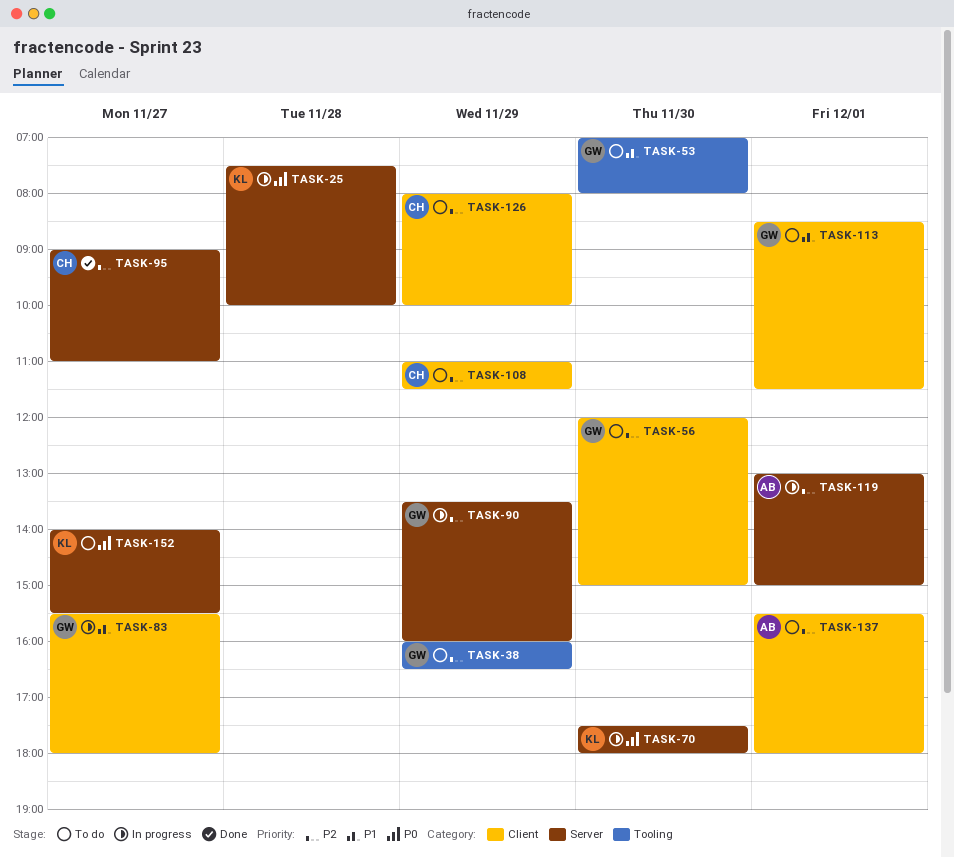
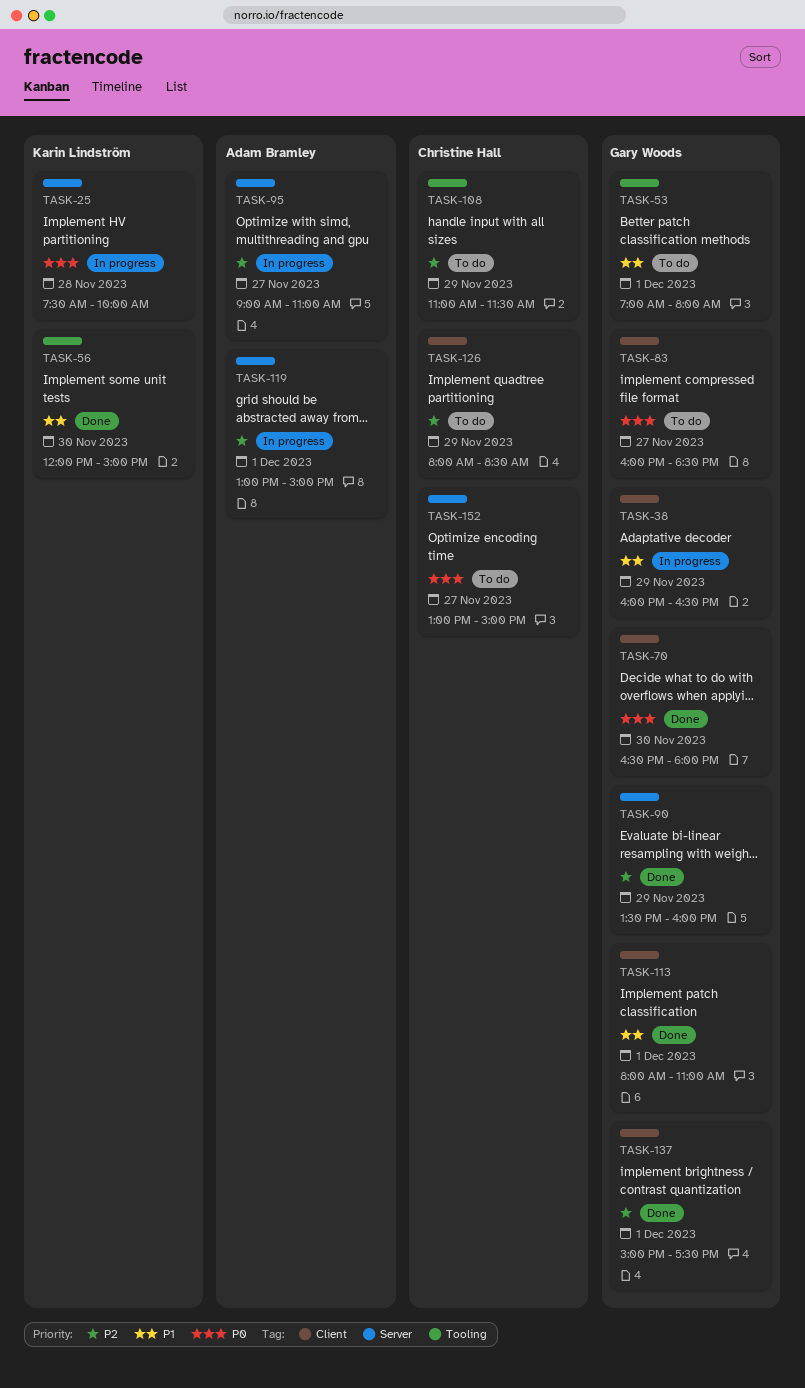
TASK-38, status: To do -> In progress
TASK-38, priority: P2 -> P1
TASK-38, label: Tooling -> Client
TASK-53, day: Nov 30 -> Dec 1
TASK-56, status: To do -> Done
TASK-56, owner: Gary Woods -> Karin Lindström
TASK-56, priority: P2 -> P1
TASK-56, label: Client -> Tooling
TASK-70, status: In progress -> Done
TASK-70, owner: Karin Lindström -> Gary Woods
TASK-70, label: Server -> Client
TASK-70, begins: 17:30 -> 16:30
TASK-83, status: In progress -> To do
TASK-83, priority: P1 -> P0
TASK-83, begins: 15:30 -> 16:00
TASK-83, ends: 18:00 -> 18:30
TASK-90, status: In progress -> Done
TASK-95, status: Done -> In progress
TASK-95, owner: Christine Hall -> Adam Bramley
TASK-108, label: Client -> Tooling
TASK-113, status: To do -> Done
TASK-113, begins: 08:30 -> 08:00
TASK-113, ends: 11:30 -> 11:00
TASK-126, ends: 10:00 -> 08:30
TASK-137, status: To do -> Done
TASK-137, owner: Adam Bramley -> Gary Woods
TASK-137, begins: 15:30 -> 15:00
TASK-137, ends: 18:00 -> 17:30
TASK-152, owner: Karin Lindström -> Christine Hall
TASK-152, begins: 14:00 -> 13:00
TASK-152, ends: 15:30 -> 15:00

